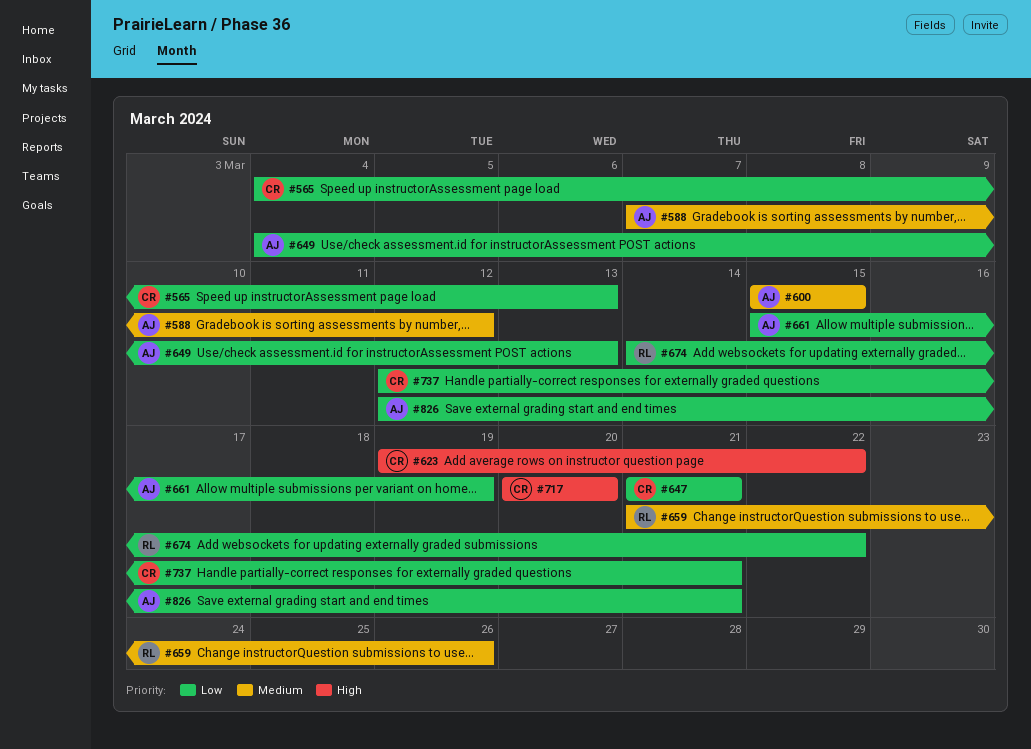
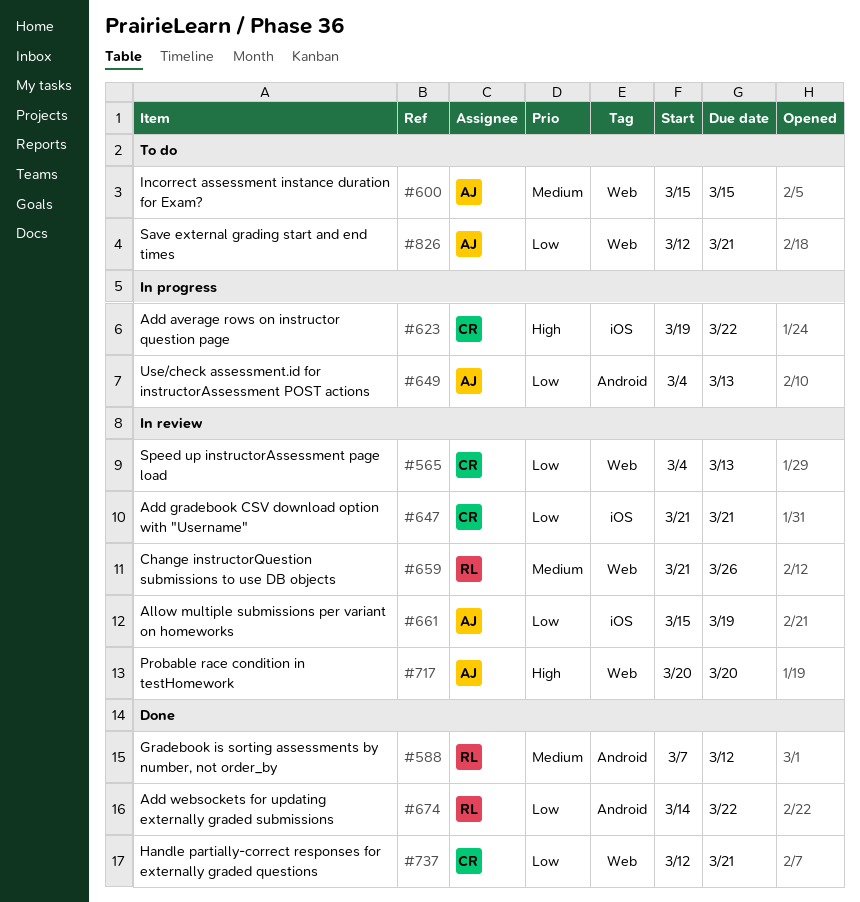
#588, owner: AJ -> RL
#717, owner: CR -> AJ

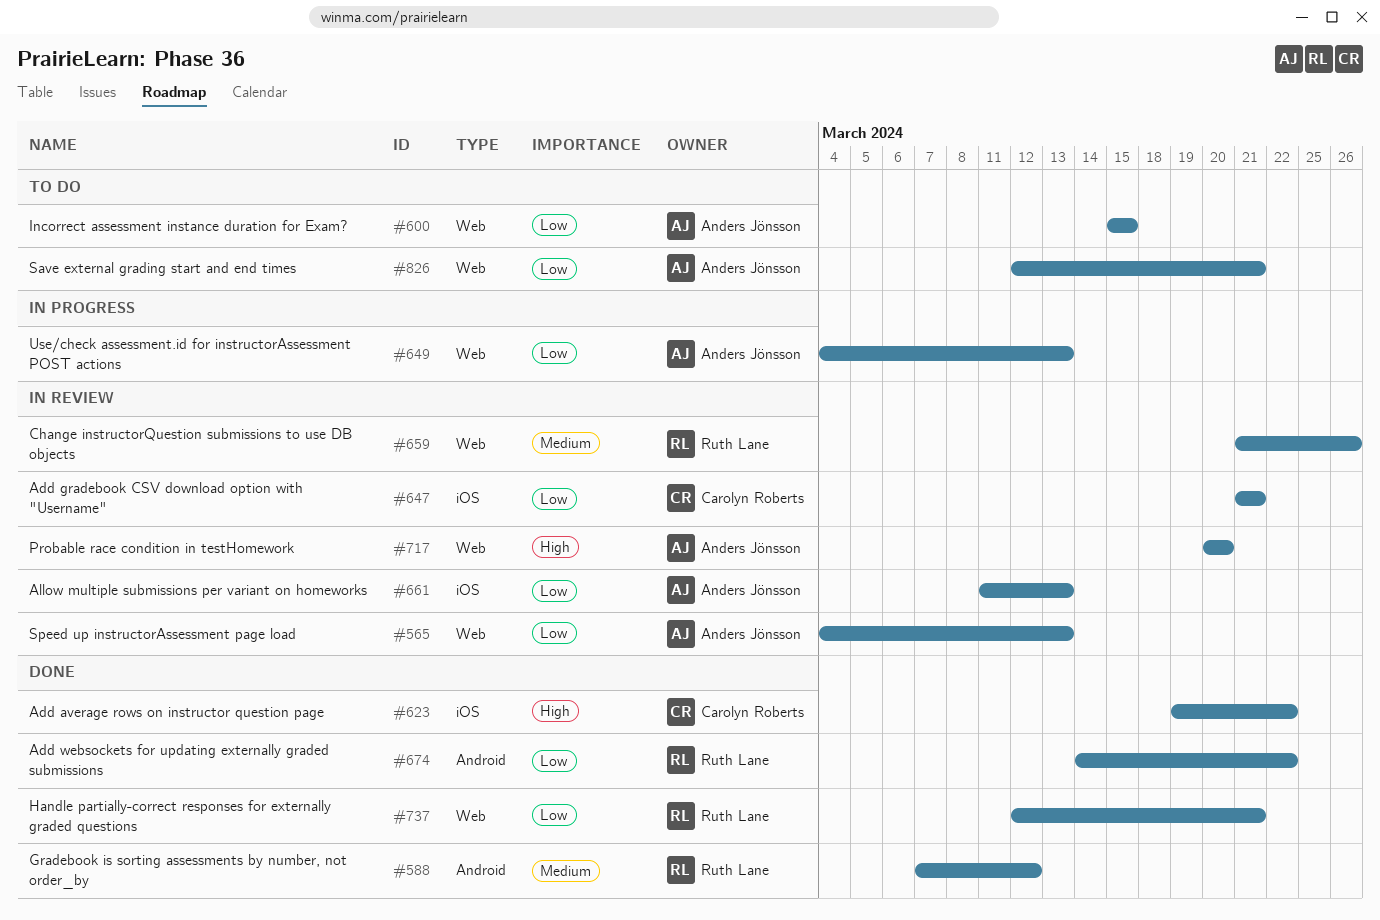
#565, owner: Carolyn Roberts -> Anders Jönsson
#600, priority: Medium -> Low
#623, status: In progress -> Done
#649, label: Android -> Web
#661, start: Mar 15 -> Mar 11
#661, due: Mar 19 -> Mar 13
#737, owner: Carolyn Roberts -> Ruth Lane

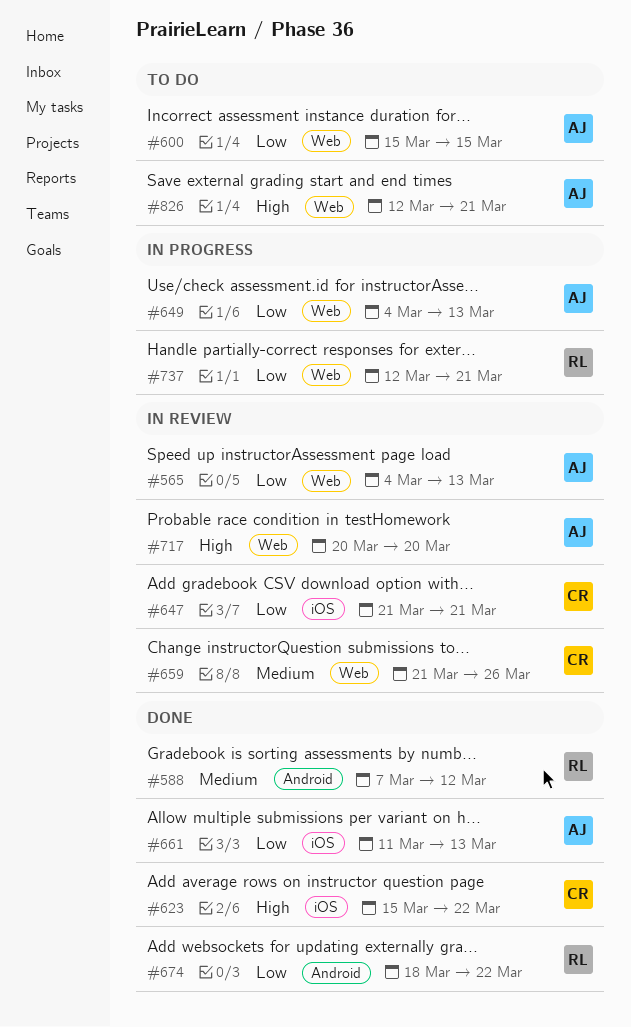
#623, start: Mar 19 -> Mar 15
#659, owner: Ruth Lane -> Carolyn Roberts
#661, status: In review -> Done
#674, start: Mar 14 -> Mar 18
#737, status: Done -> In progress
#826, priority: Low -> High

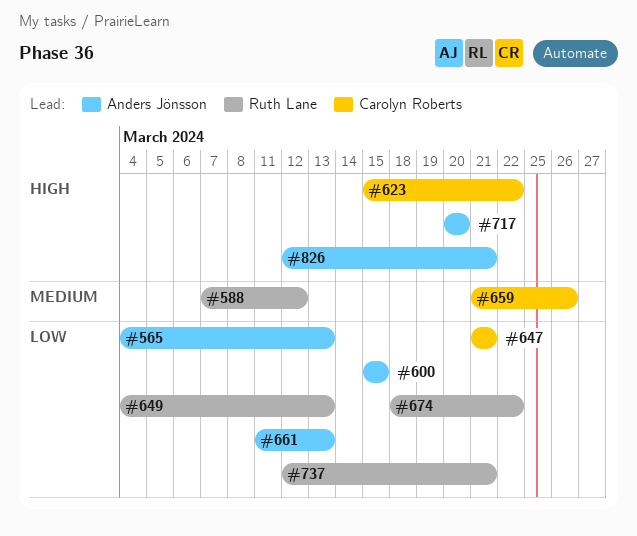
#649, owner: Anders Jönsson -> Ruth Lane

